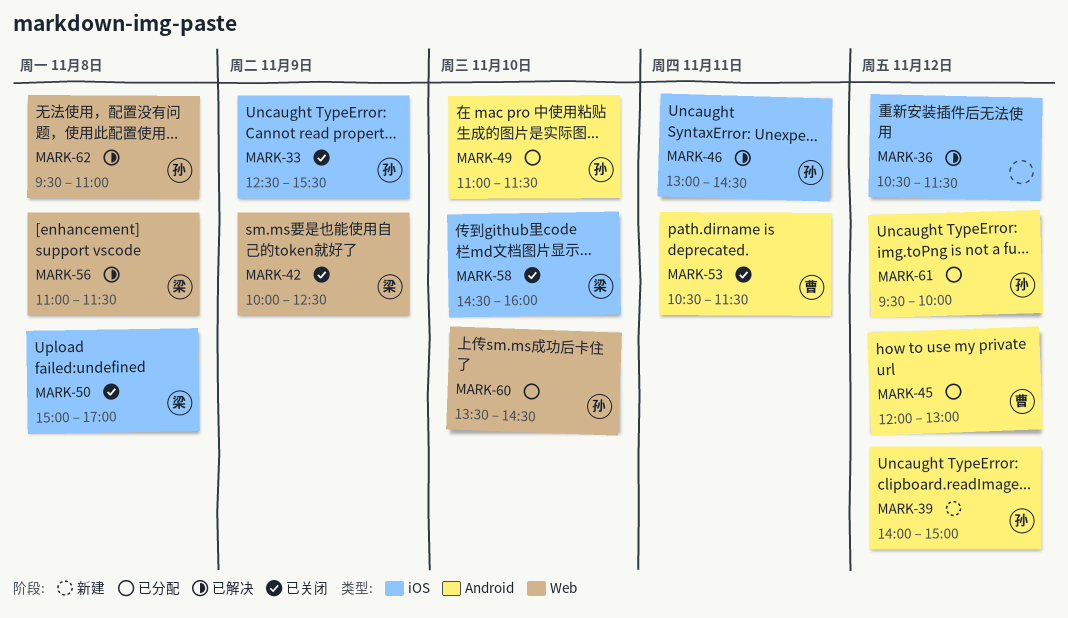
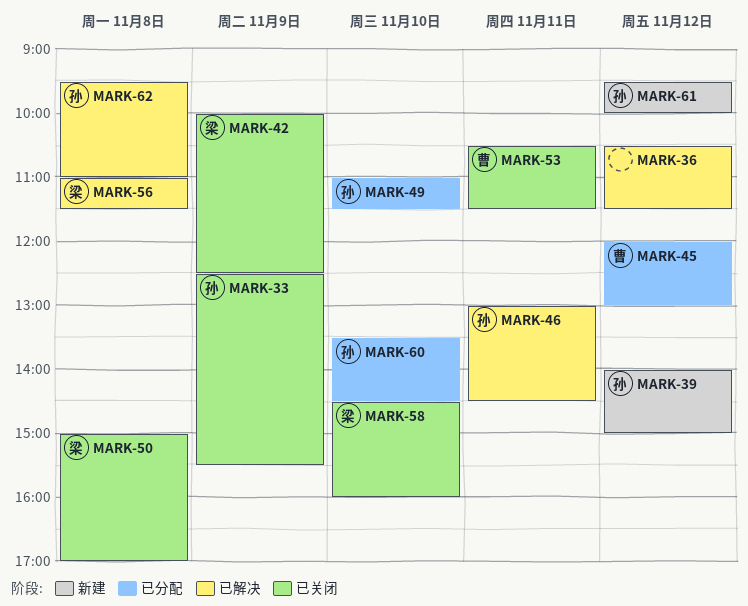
MARK-61, status: 已分配 -> 新建

